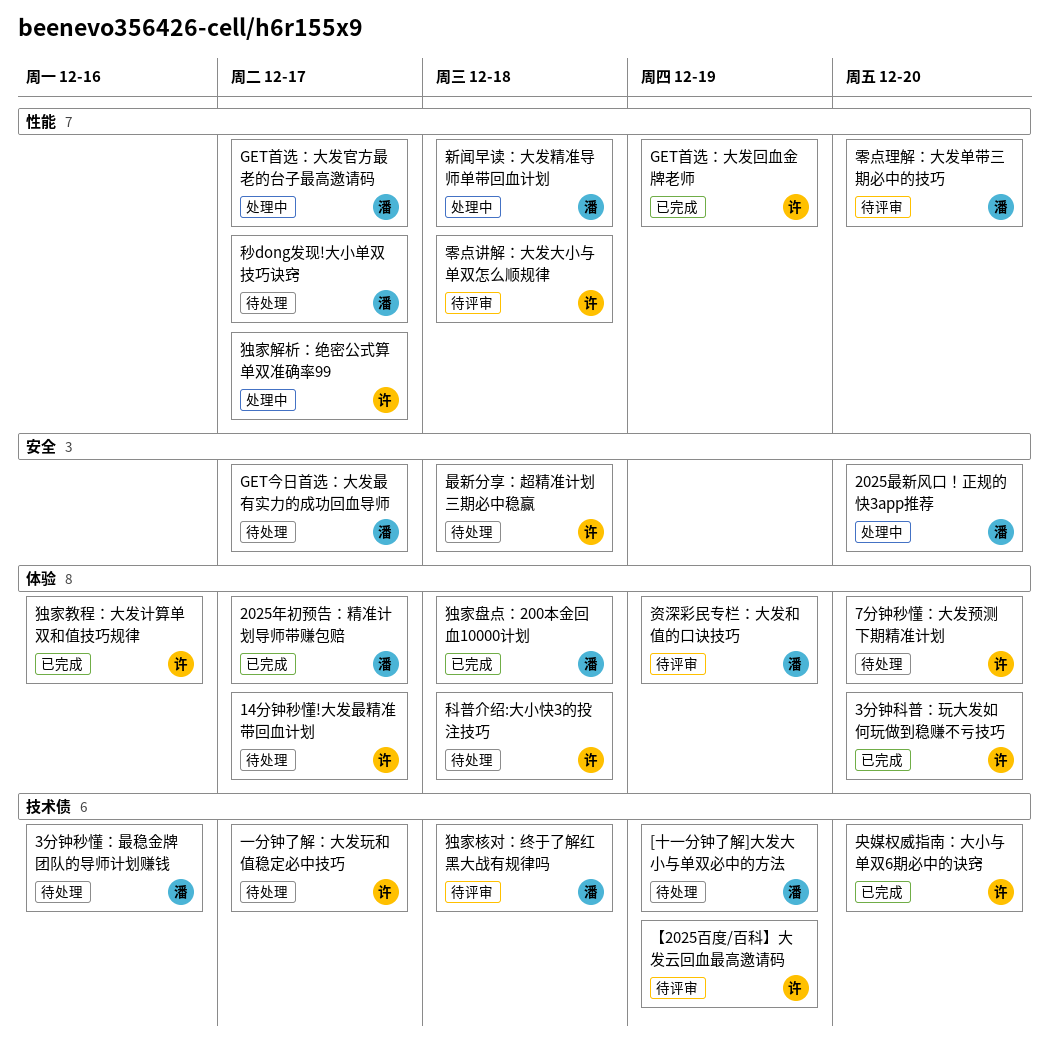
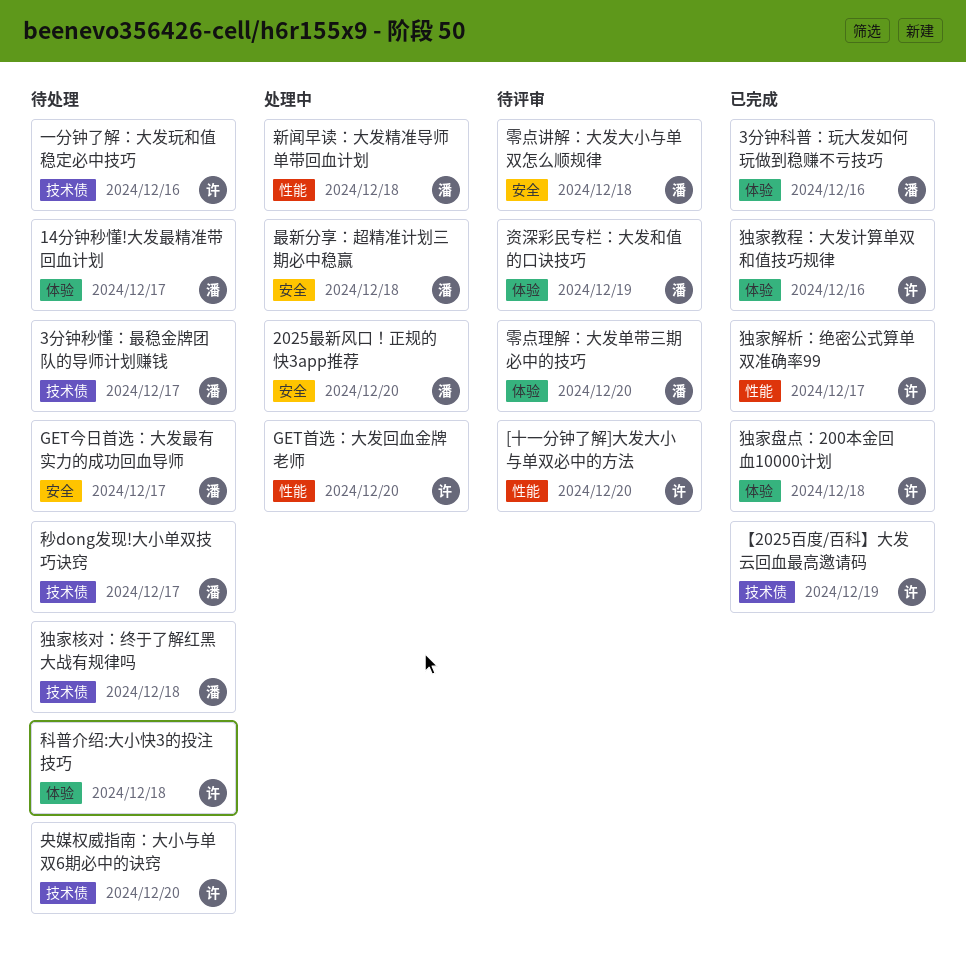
14分钟秒懂!大发最精准带回血计划, owner: 许 -> 潘
2025年初预告：精准计划导师带赚包赔: present -> none
3分钟科普：玩大发如何玩做到稳赚不亏技巧, owner: 许 -> 潘
3分钟科普：玩大发如何玩做到稳赚不亏技巧, due: Dec 20 -> Dec 16
3分钟秒懂：最稳金牌团队的导师计划赚钱, due: Dec 16 -> Dec 17
7分钟秒懂：大发预测下期精准计划: present -> none
[十一分钟了解]大发大小与单双必中的方法, status: 待处理 -> 待评审
[十一分钟了解]大发大小与单双必中的方法, owner: 潘 -> 许
[十一分钟了解]大发大小与单双必中的方法, label: 技术债 -> 性能
[十一分钟了解]大发大小与单双必中的方法, due: Dec 19 -> Dec 20
GET首选：大发回血金牌老师, status: 已完成 -> 处理中
GET首选：大发回血金牌老师, due: Dec 19 -> Dec 20
GET首选：大发官方最老的台子最高邀请码: present -> none
【2025百度/百科】大发云回血最高邀请码, status: 待评审 -> 已完成
一分钟了解：大发玩和值稳定必中技巧, due: Dec 17 -> Dec 16
央媒权威指南：大小与单双6期必中的诀窍, status: 已完成 -> 待处理
最新分享：超精准计划三期必中稳赢, status: 待处理 -> 处理中
最新分享：超精准计划三期必中稳赢, owner: 许 -> 潘
独家核对：终于了解红黑大战有规律吗, status: 待评审 -> 待处理
独家盘点：200本金回血10000计划, owner: 潘 -> 许
独家解析：绝密公式算单双准确率99, status: 处理中 -> 已完成
秒dong发现!大小单双技巧诀窍, label: 性能 -> 技术债
零点理解：大发单带三期必中的技巧, label: 性能 -> 体验
零点讲解：大发大小与单双怎么顺规律, owner: 许 -> 潘
零点讲解：大发大小与单双怎么顺规律, label: 性能 -> 安全

